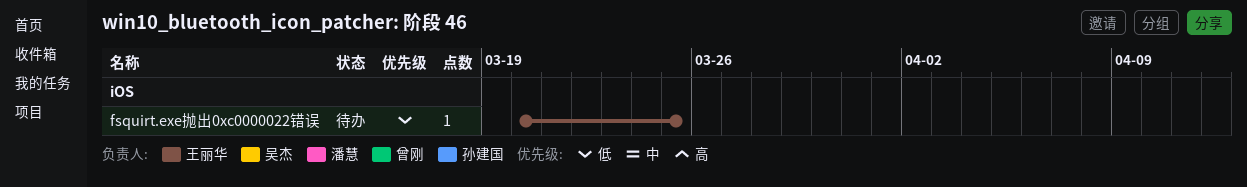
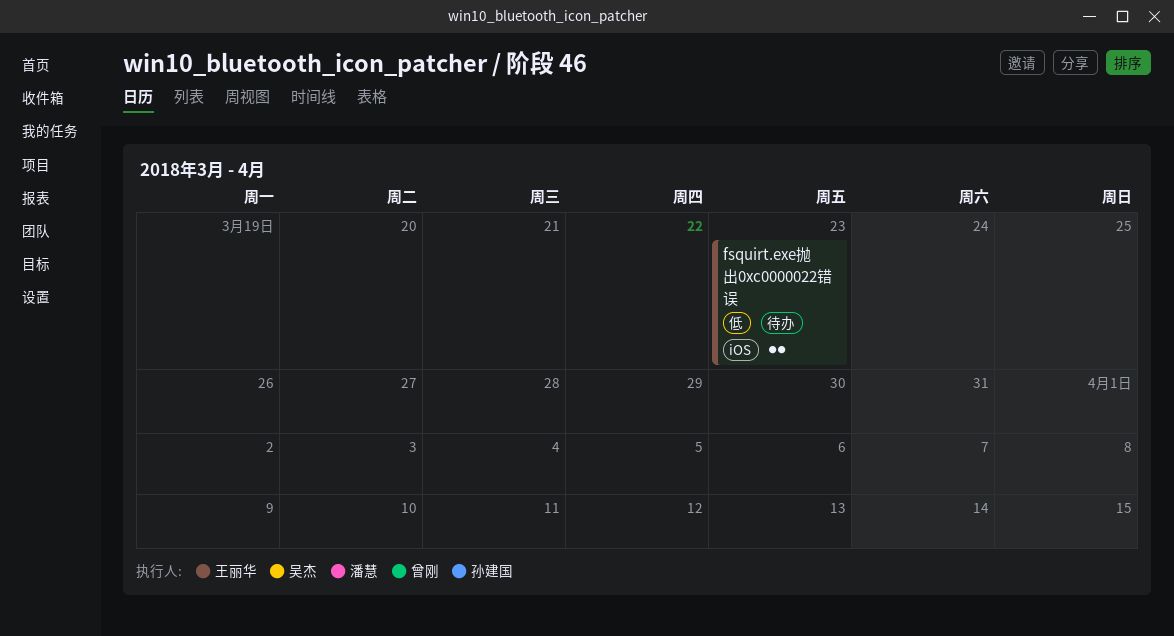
fsquirt.exe抛出0xc0000022错误, estimate: 1 -> 2
fsquirt.exe抛出0xc0000022错误, due: Mar 25 -> Mar 23

